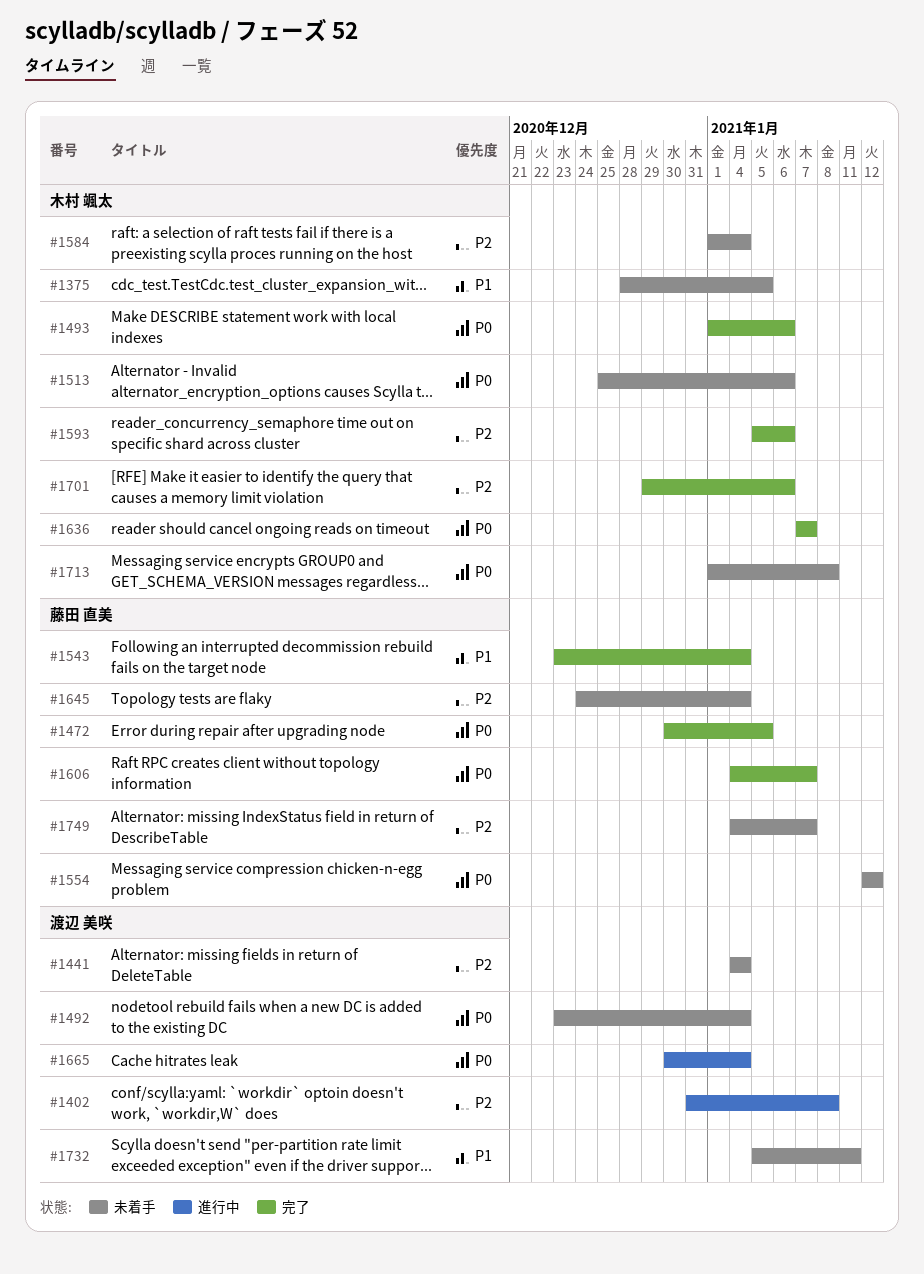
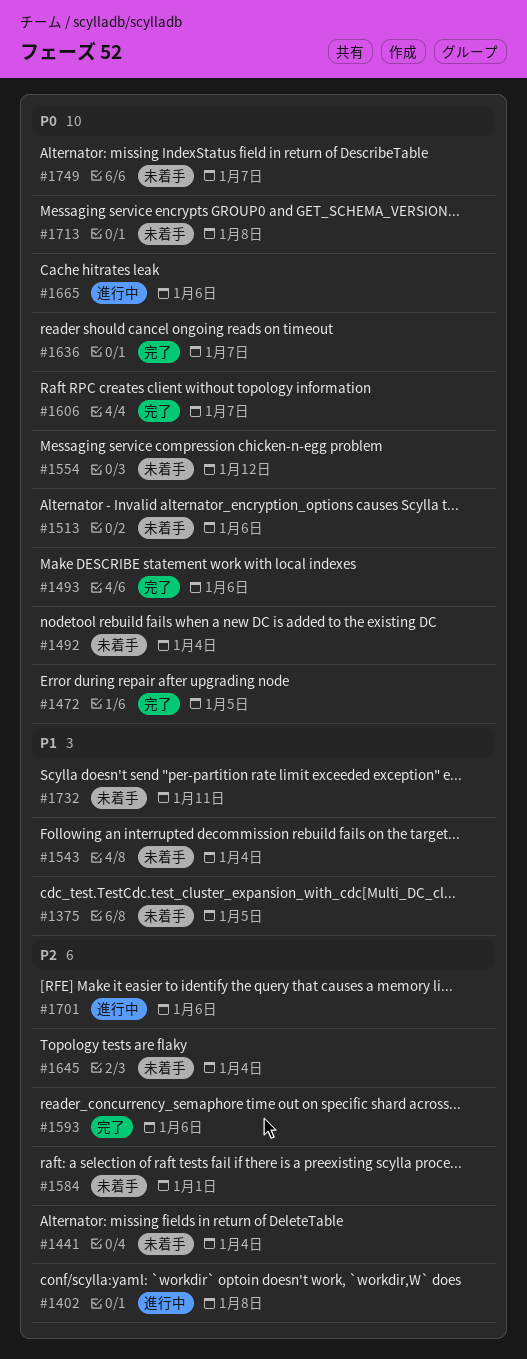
#1543, status: 完了 -> 未着手
#1584, due: Jan 4 -> Jan 1
#1665, due: Jan 4 -> Jan 6
#1701, status: 完了 -> 進行中
#1749, priority: P2 -> P0

